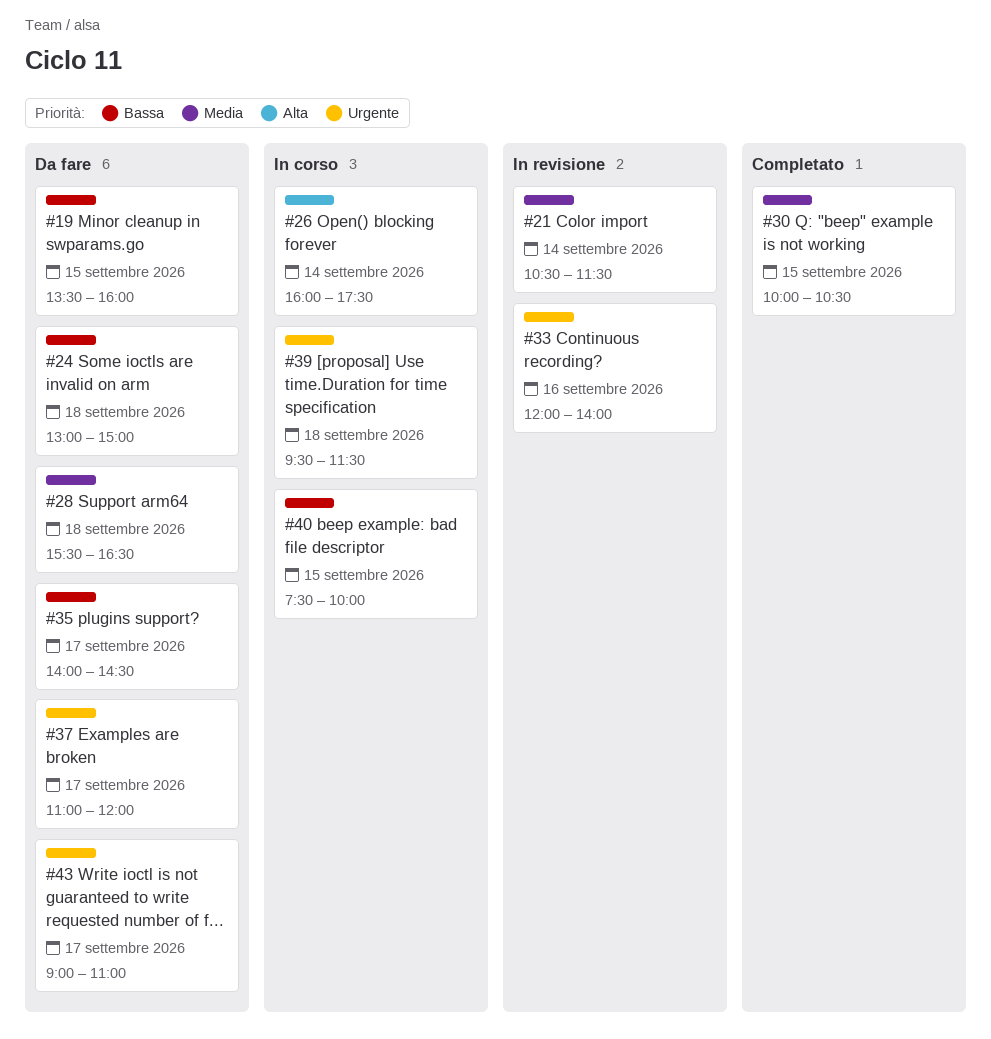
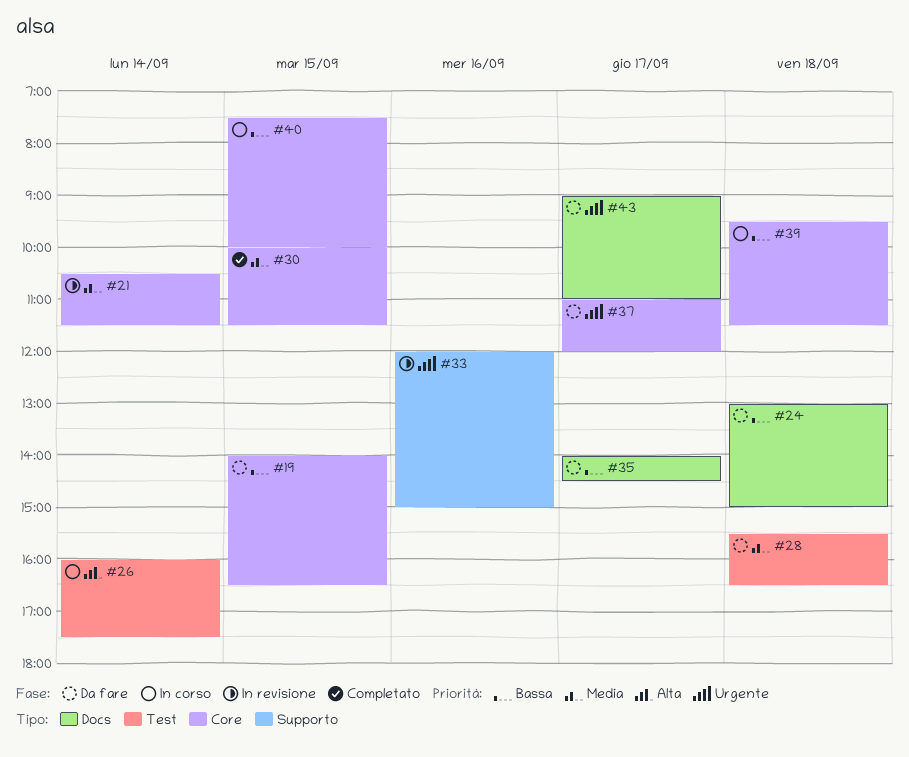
#19, begins: 13:30 -> 14:00
#19, ends: 16:00 -> 16:30
#30, ends: 10:30 -> 11:30
#33, ends: 14:00 -> 15:00
#39, priority: Urgente -> Bassa

